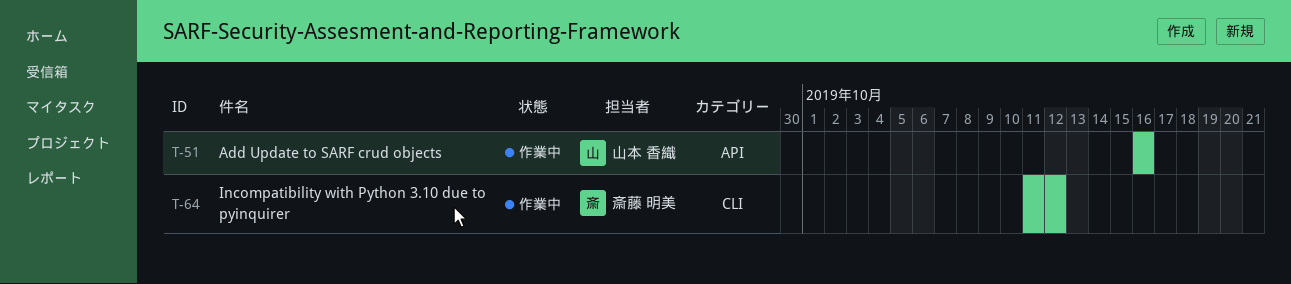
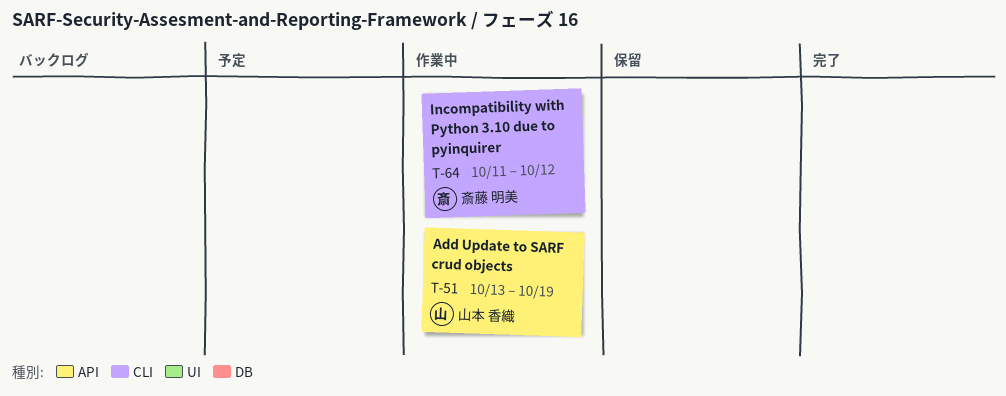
T-51, start: Oct 16 -> Oct 13
T-51, due: Oct 16 -> Oct 19

